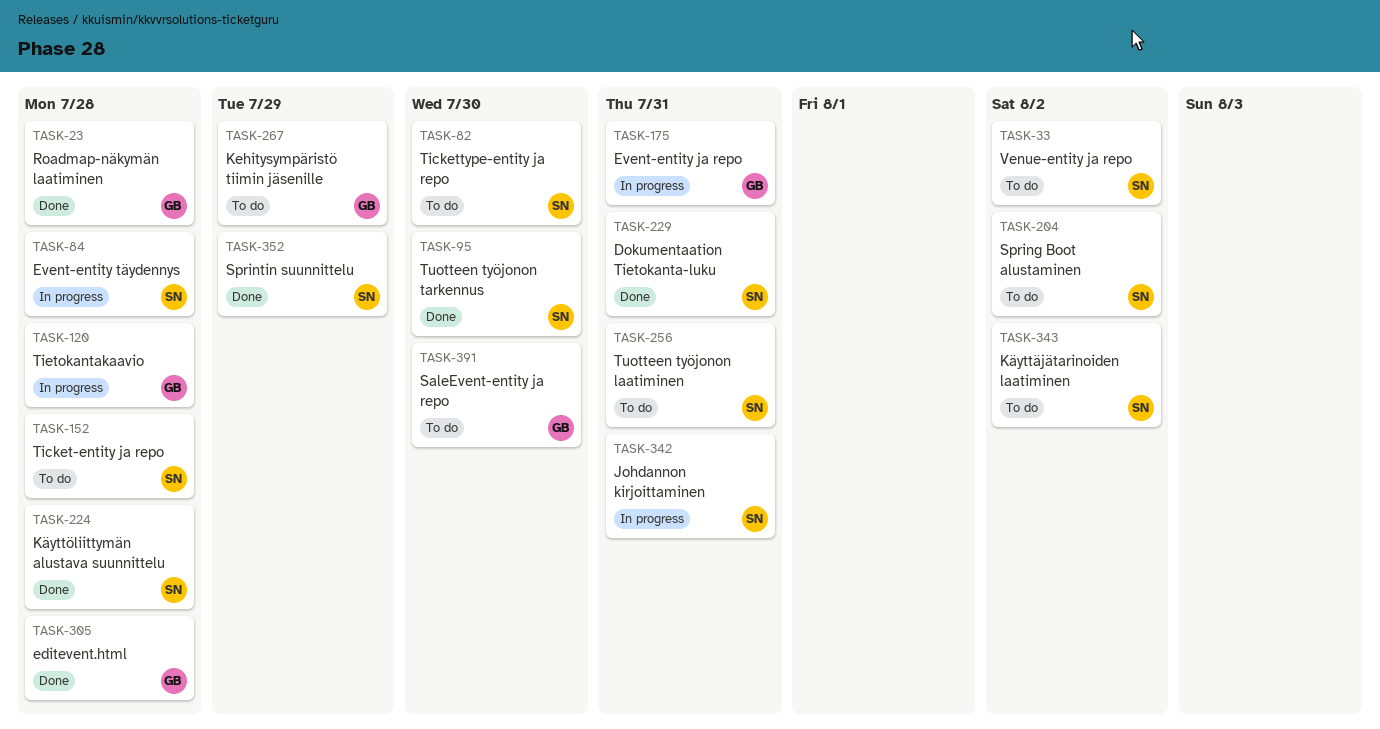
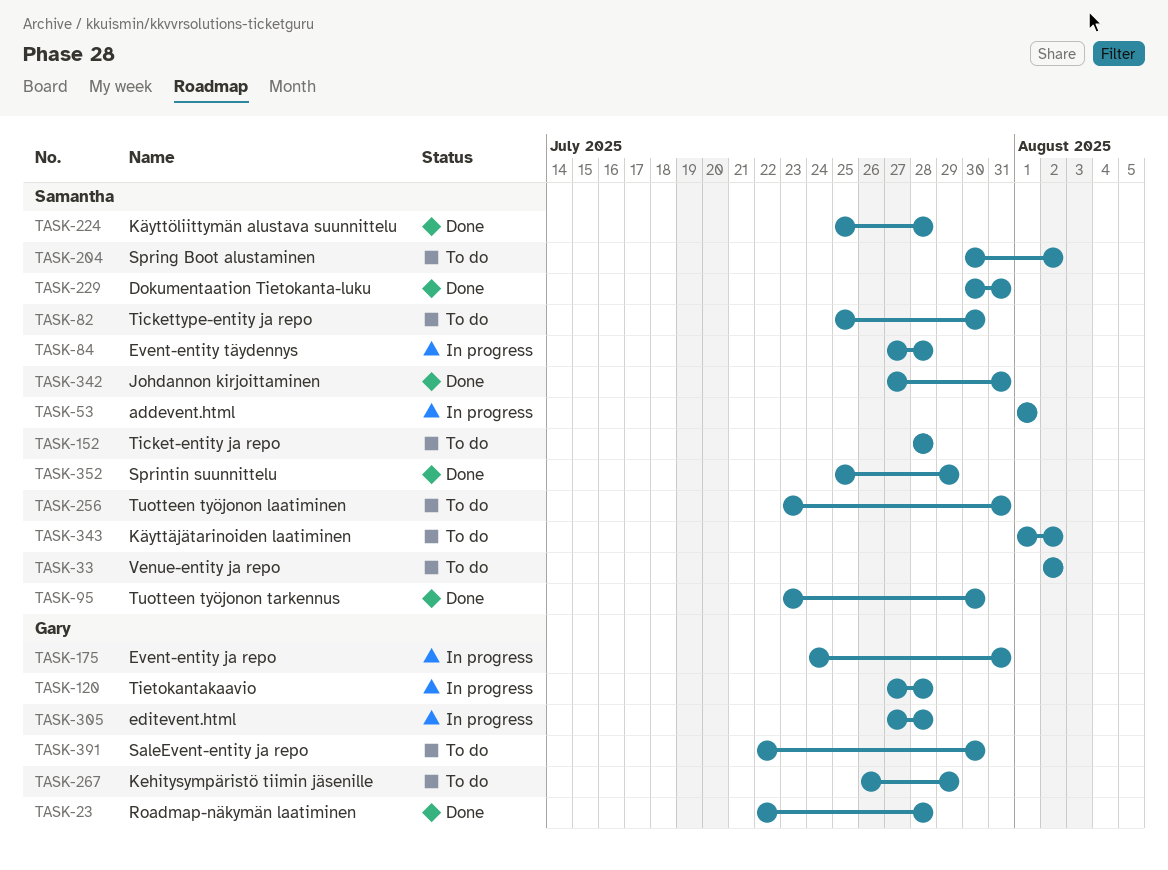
TASK-53: none -> present
TASK-305, status: Done -> In progress
TASK-342, status: In progress -> Done

